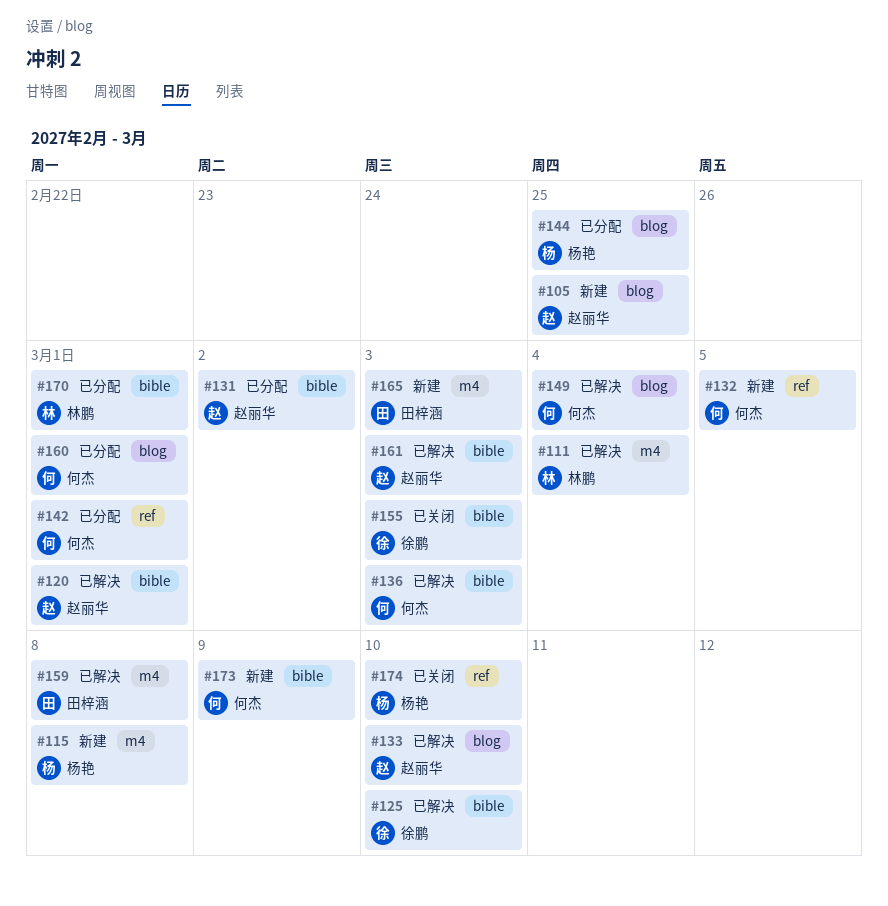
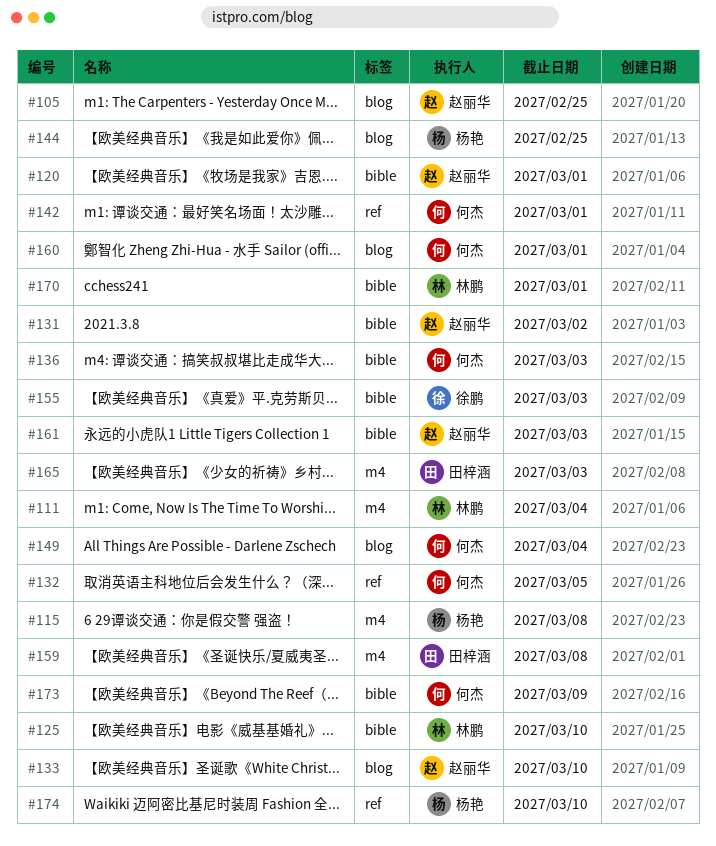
#125, owner: 徐鹏 -> 林鹏

